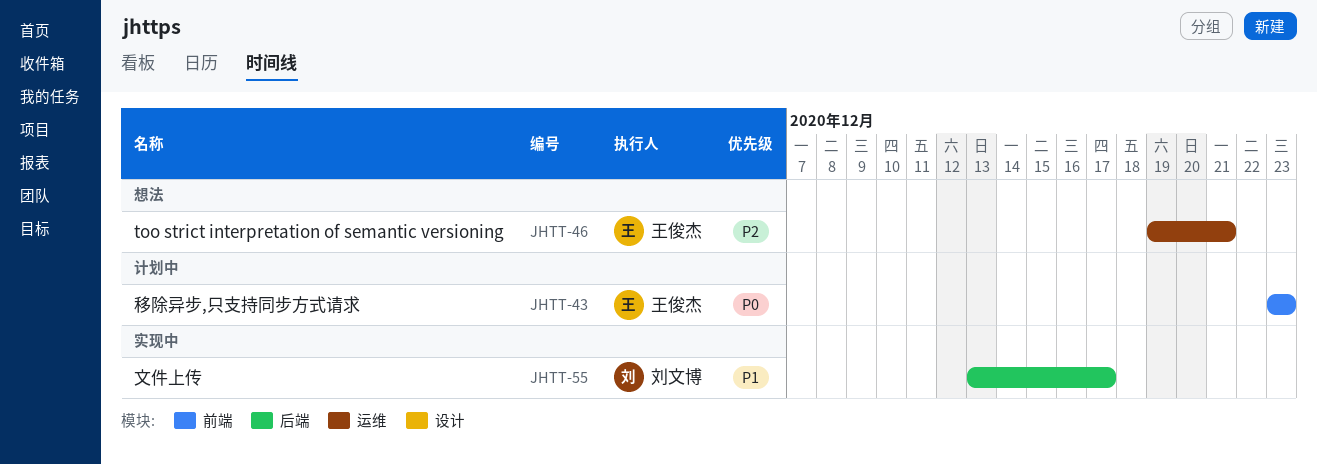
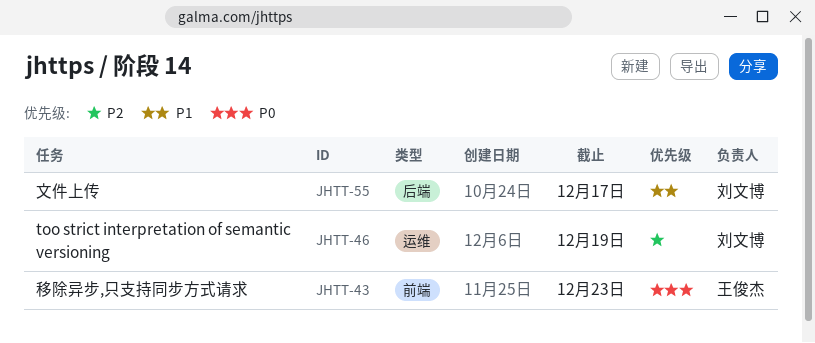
JHTT-46, owner: 王俊杰 -> 刘文博
JHTT-46, due: Dec 21 -> Dec 19

